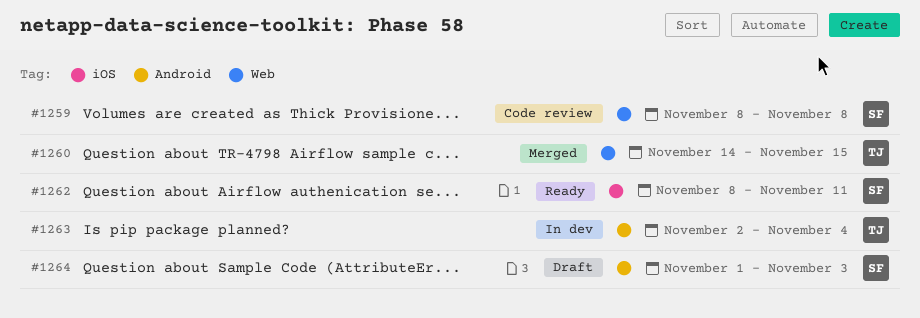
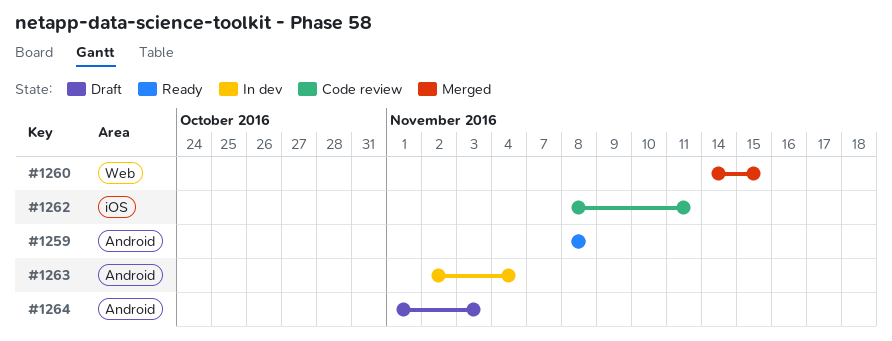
#1259, status: Code review -> Ready
#1259, label: Web -> Android
#1262, status: Ready -> Code review

